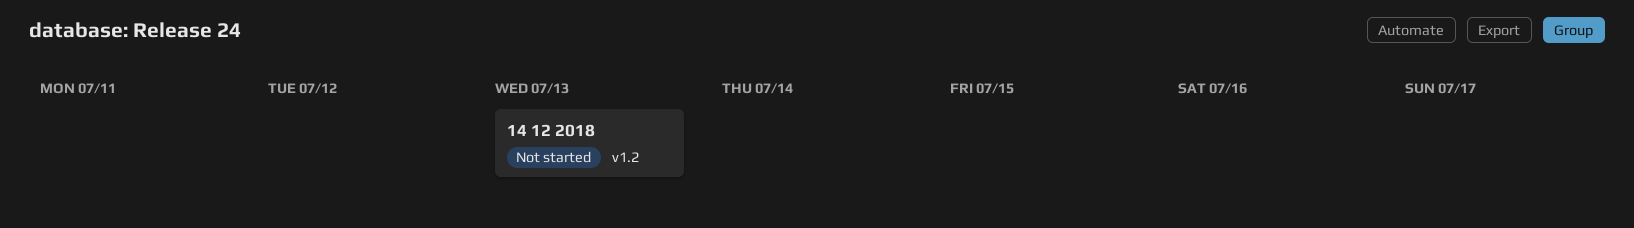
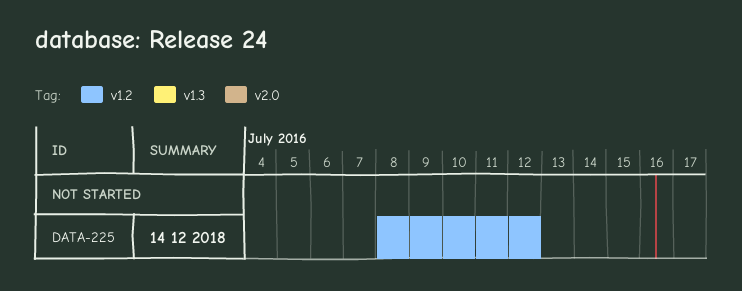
14 12 2018, due: Jul 13 -> Jul 12

